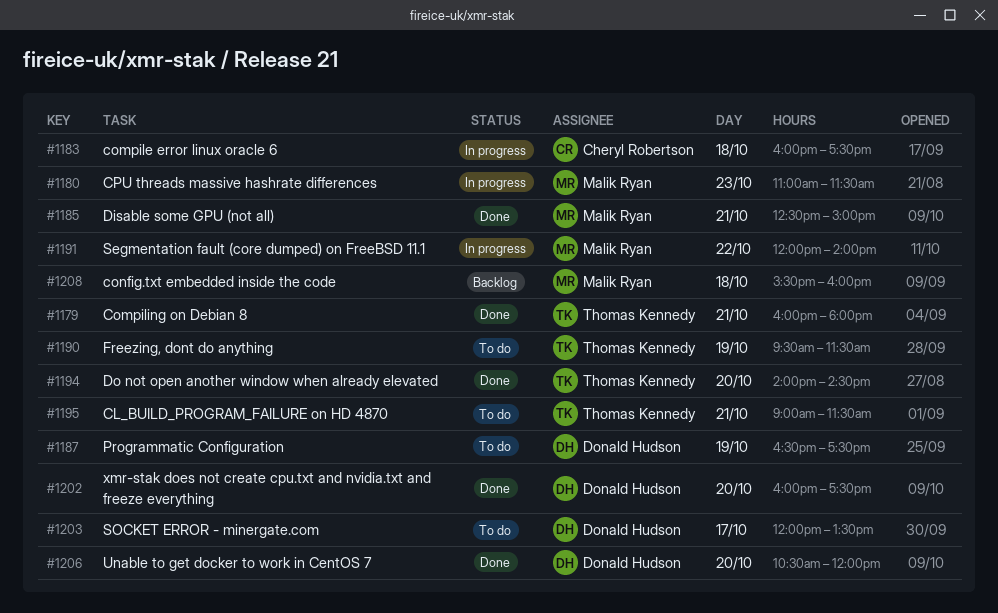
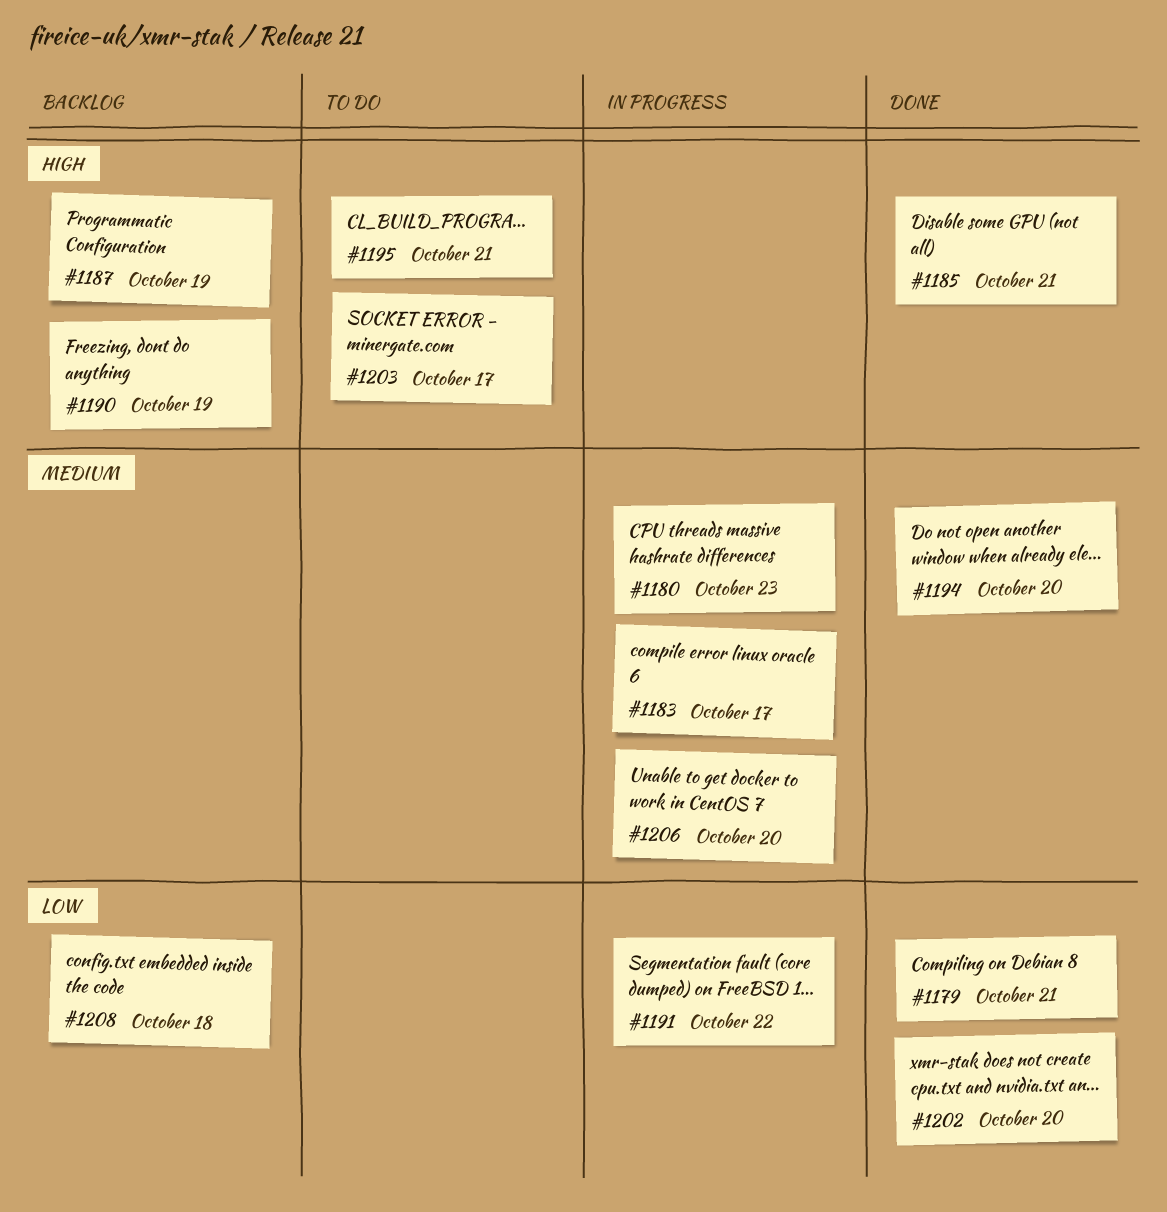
#1183, day: Oct 18 -> Oct 17
#1187, status: To do -> Backlog
#1190, status: To do -> Backlog
#1206, status: Done -> In progress

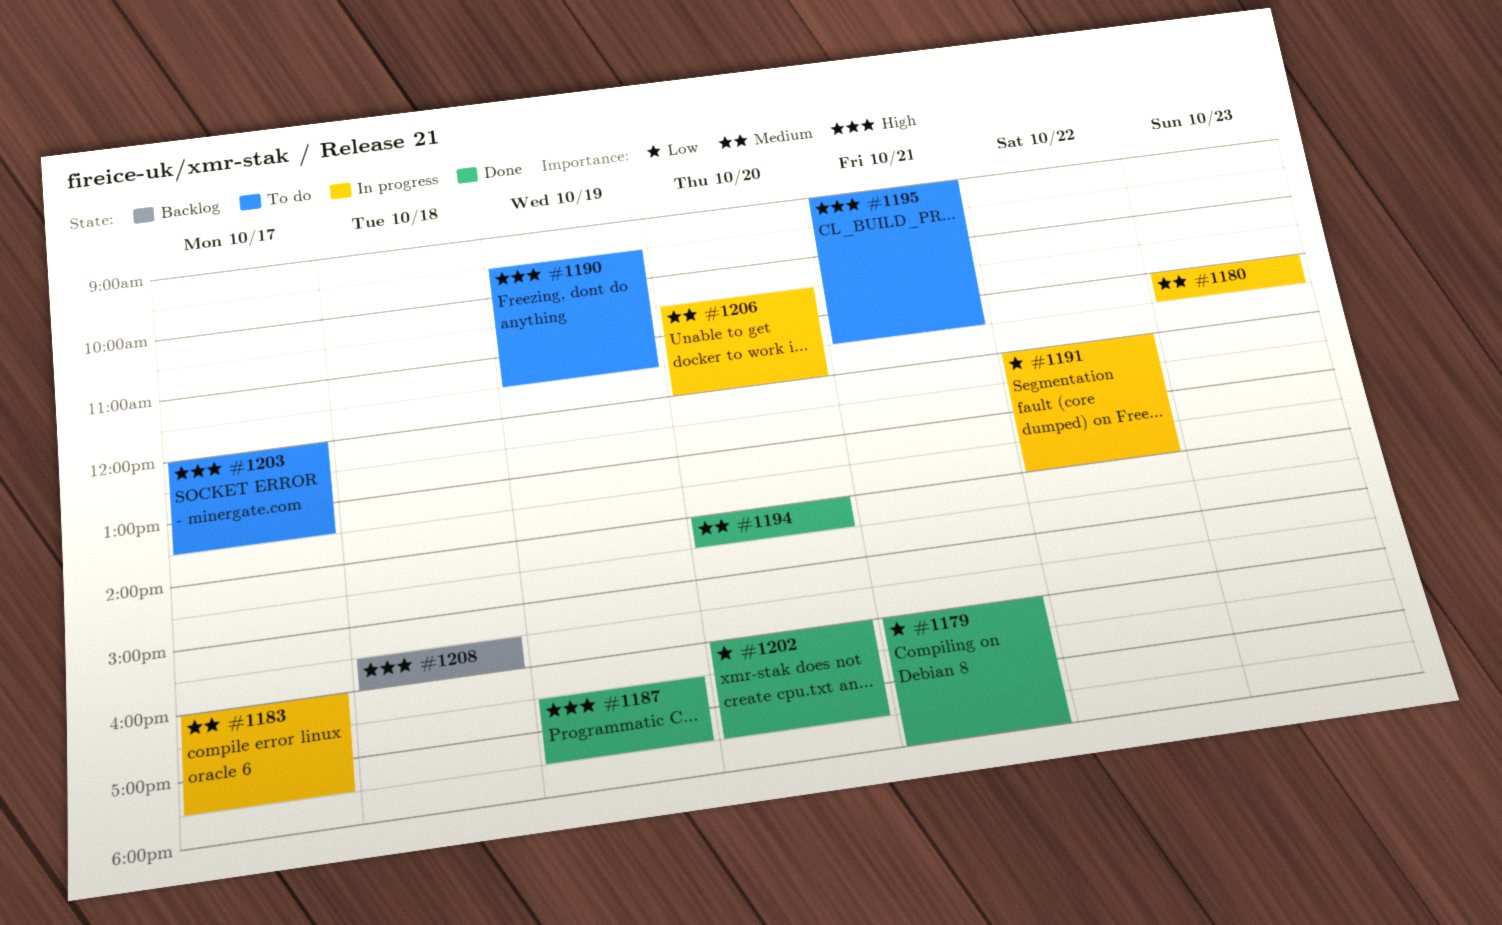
#1185: present -> none
#1187, status: Backlog -> Done
#1190, status: Backlog -> To do
#1208, priority: Low -> High

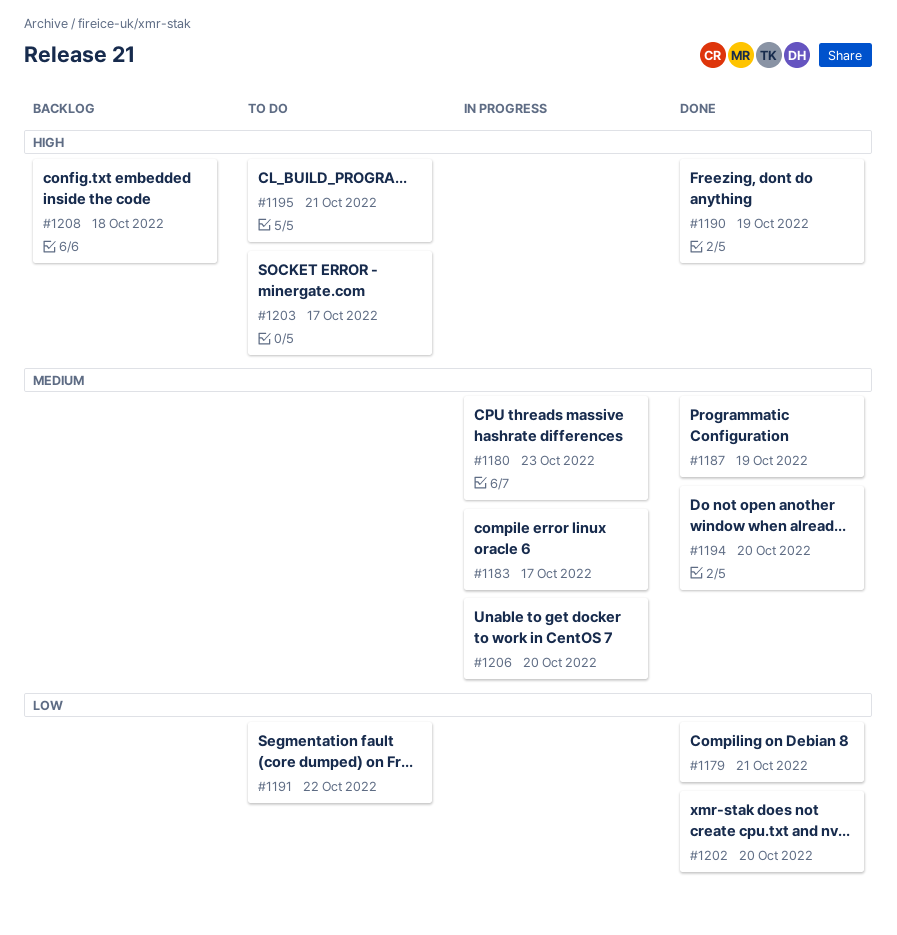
#1187, priority: High -> Medium
#1190, status: To do -> Done
#1191, status: In progress -> To do

